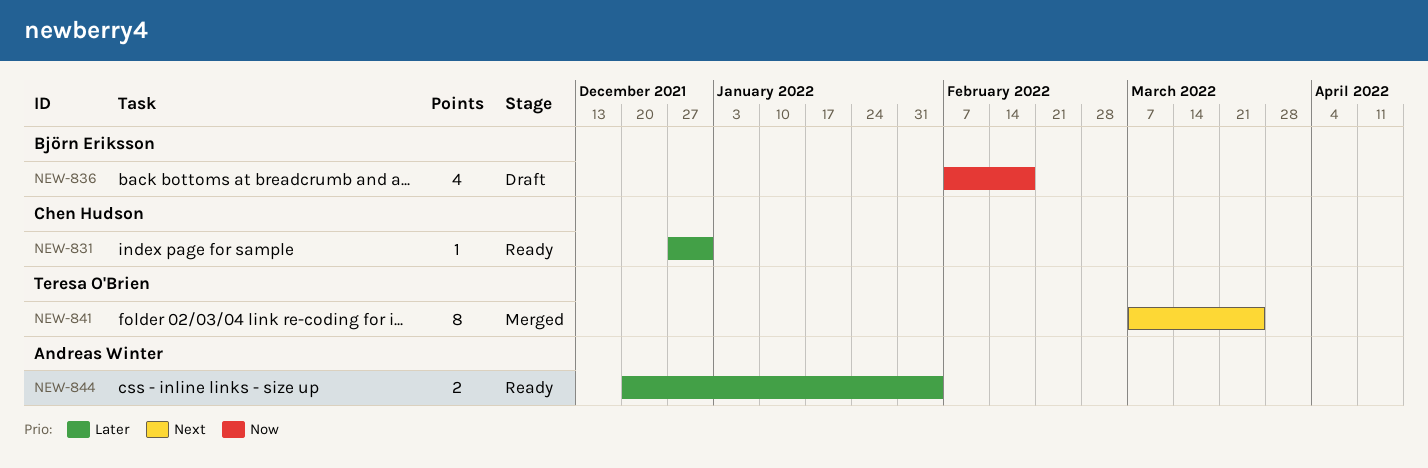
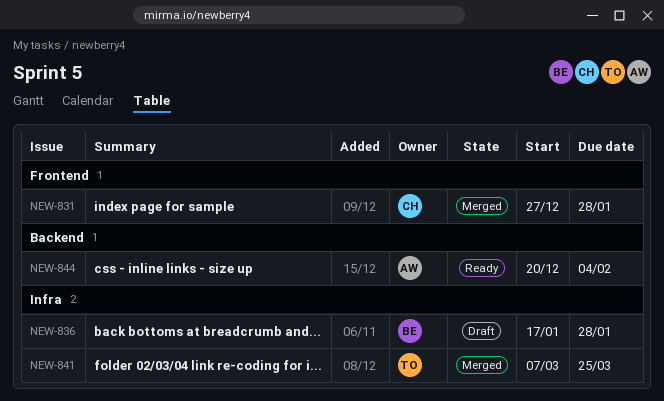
NEW-831, status: Ready -> Merged
NEW-831, due: Dec 31 -> Jan 28
NEW-836, start: Feb 7 -> Jan 17
NEW-836, due: Feb 18 -> Jan 28

